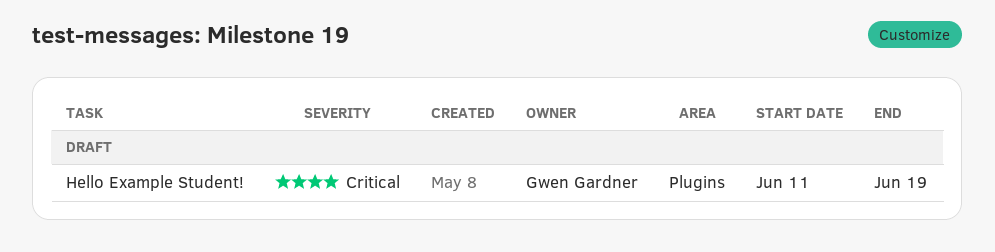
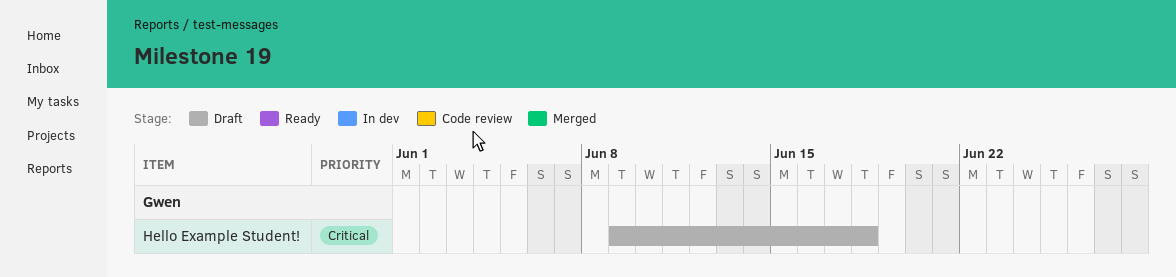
Hello Example Student!, start: Jun 11 -> Jun 9
Hello Example Student!, due: Jun 19 -> Jun 18

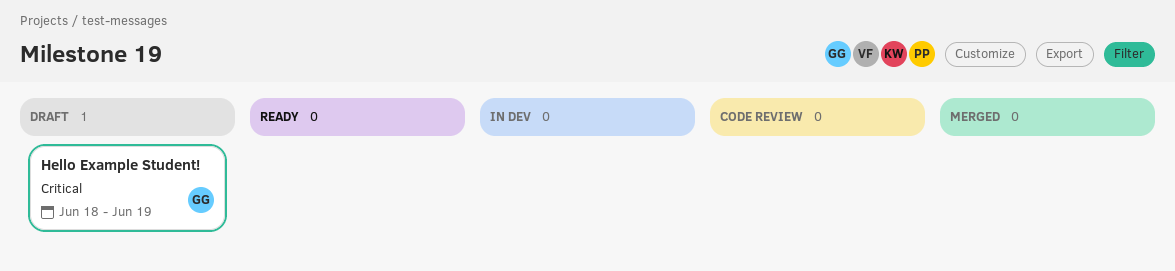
Hello Example Student!, start: Jun 9 -> Jun 18
Hello Example Student!, due: Jun 18 -> Jun 19

